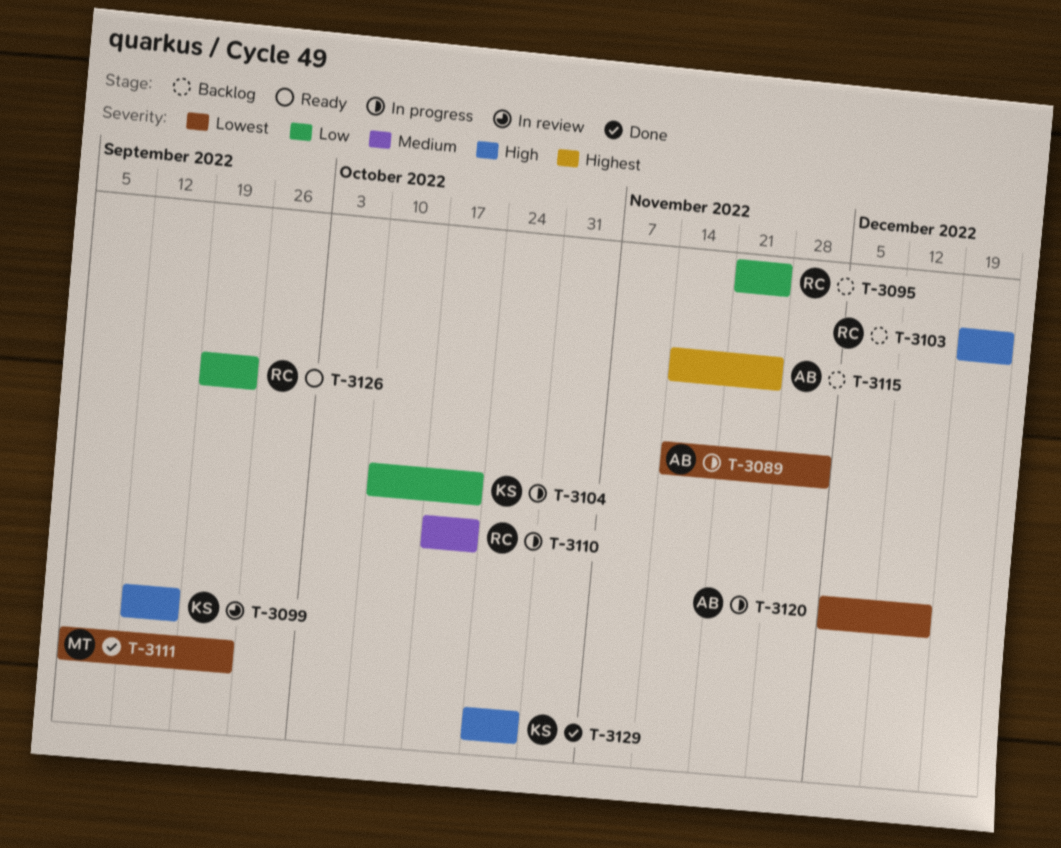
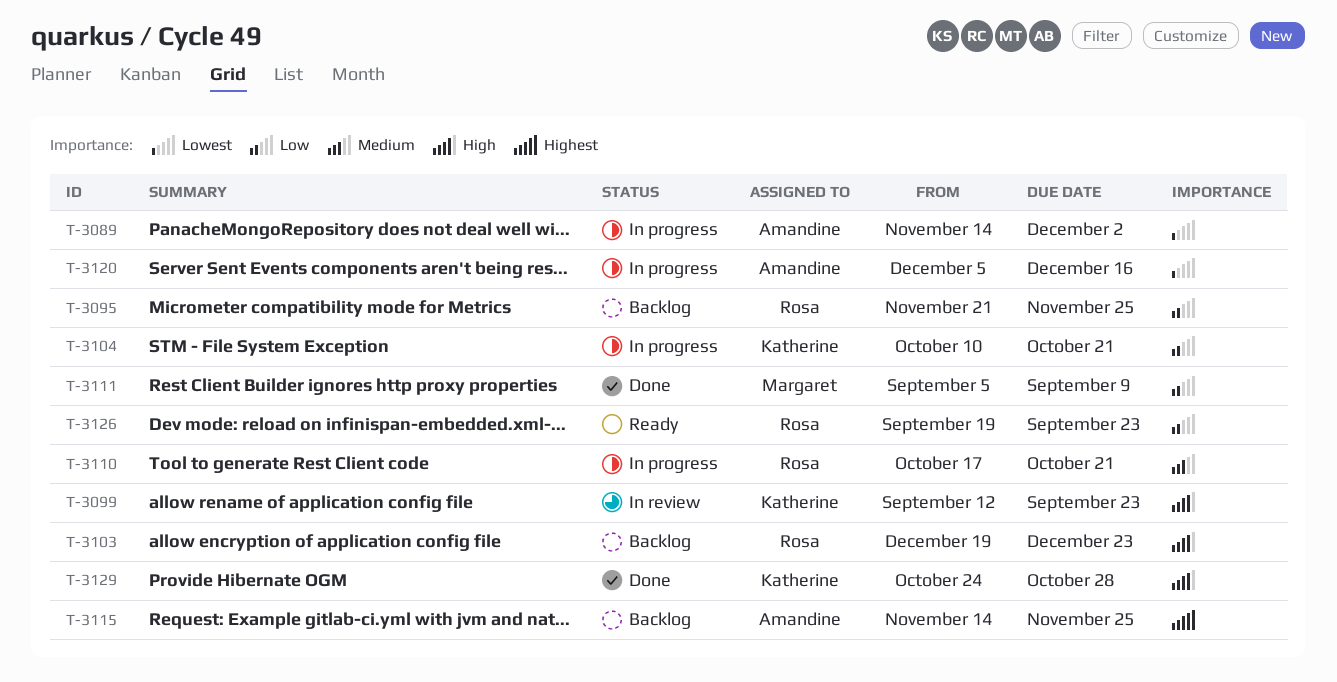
T-3099, due: Sep 16 -> Sep 23
T-3111, priority: Lowest -> Low
T-3111, due: Sep 23 -> Sep 9

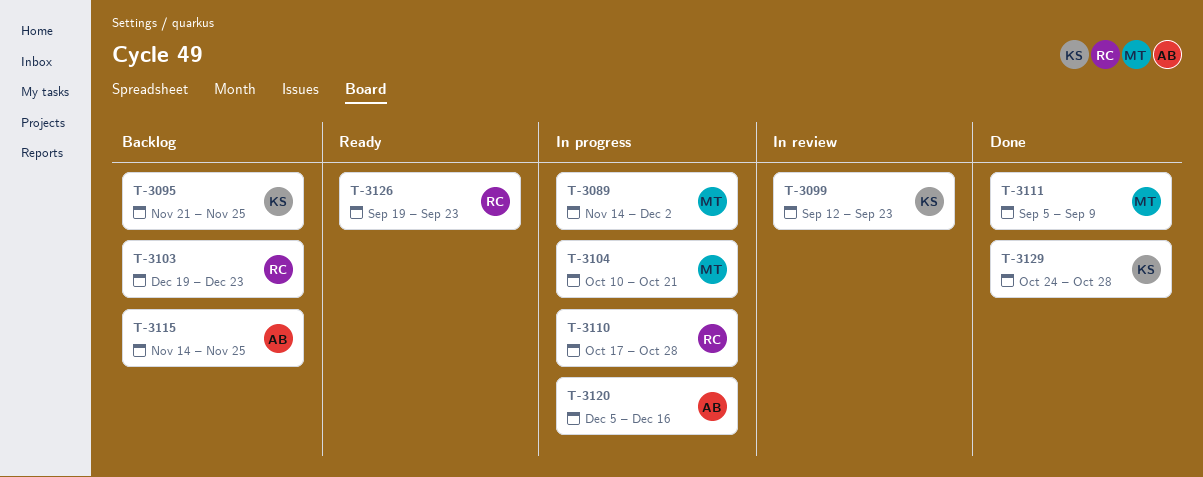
T-3089, owner: Amandine -> Margaret
T-3095, owner: Rosa -> Katherine
T-3104, owner: Katherine -> Margaret
T-3110, due: Oct 21 -> Oct 28

